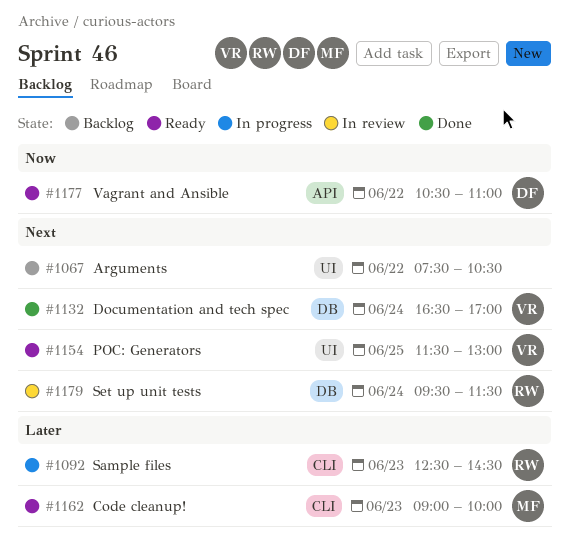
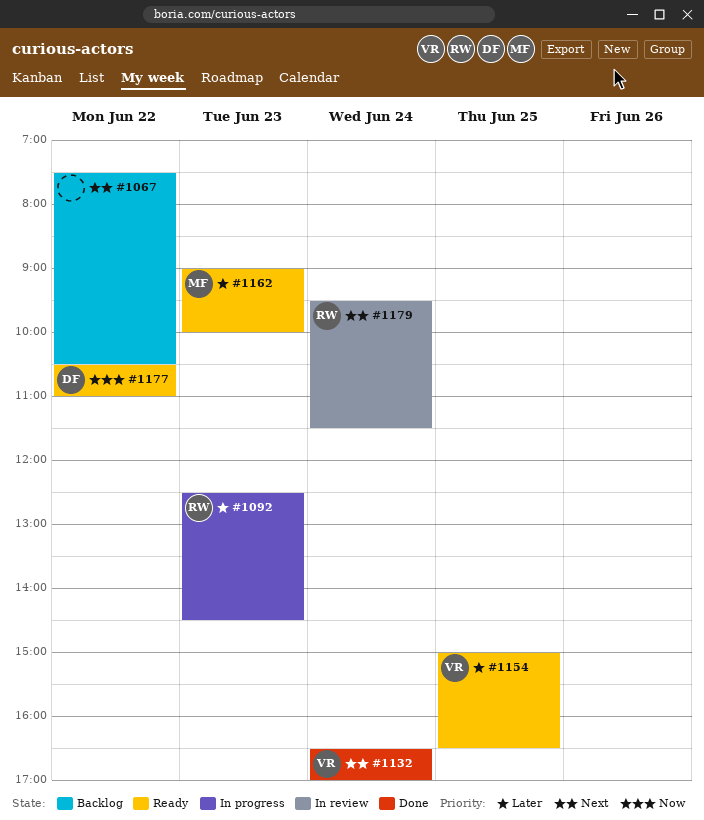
#1154, priority: Next -> Later
#1154, begins: 11:30 -> 15:00
#1154, ends: 13:00 -> 16:30

